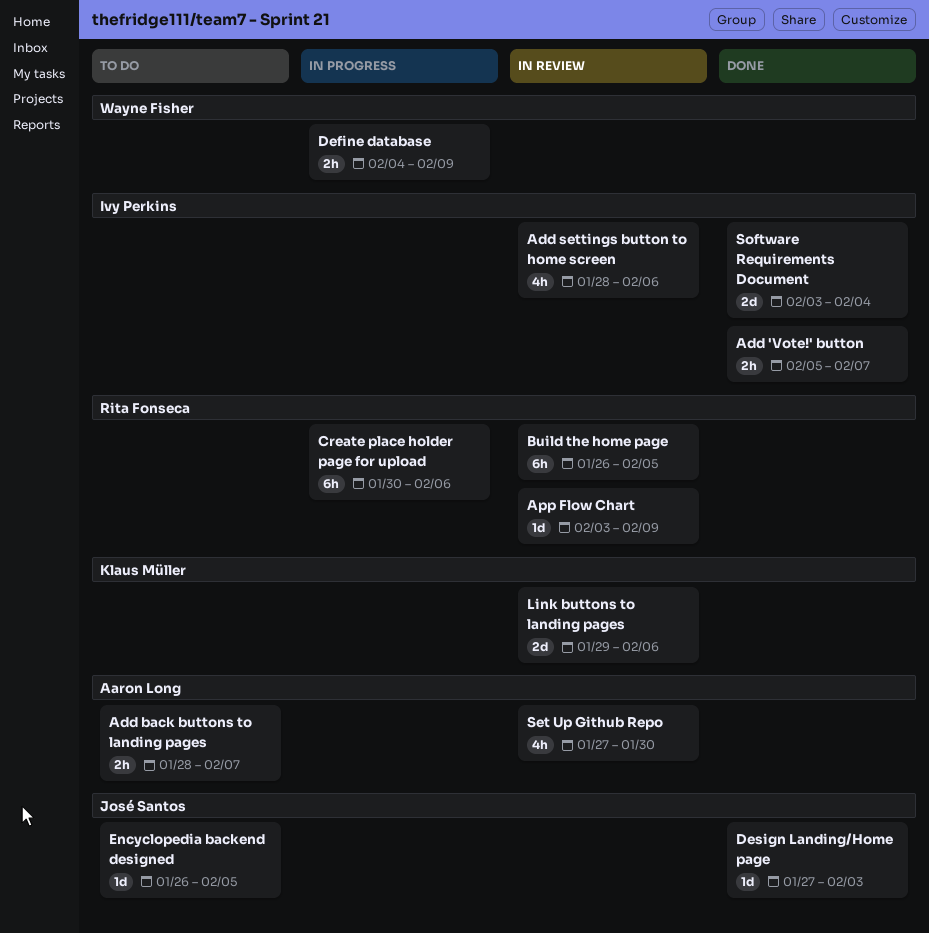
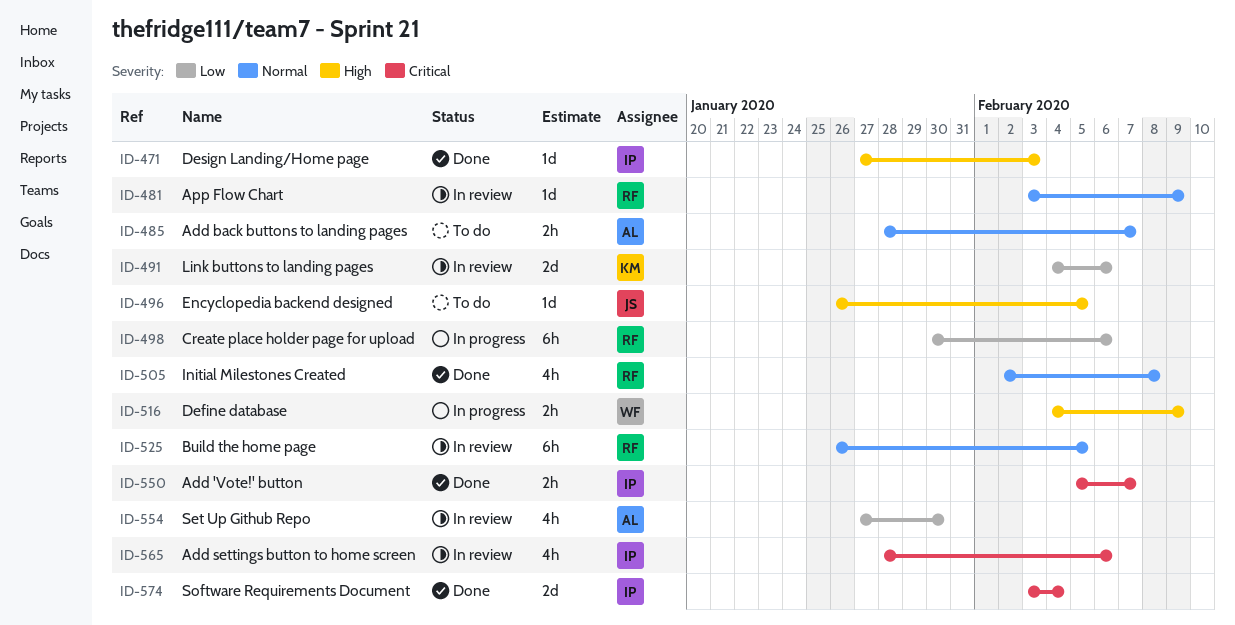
Design Landing/Home page, owner: José Santos -> Ivy Perkins
Initial Milestones Created: none -> present
Link buttons to landing pages, start: Jan 29 -> Feb 4

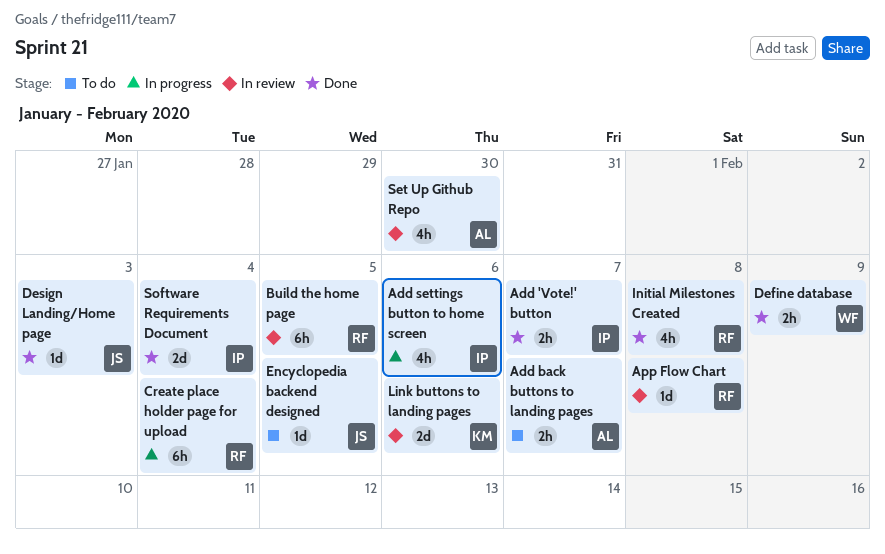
Add settings button to home screen, status: In review -> In progress
App Flow Chart, due: Feb 9 -> Feb 8
Create place holder page for upload, due: Feb 6 -> Feb 4
Define database, status: In progress -> Done
Design Landing/Home page, owner: IP -> JS

